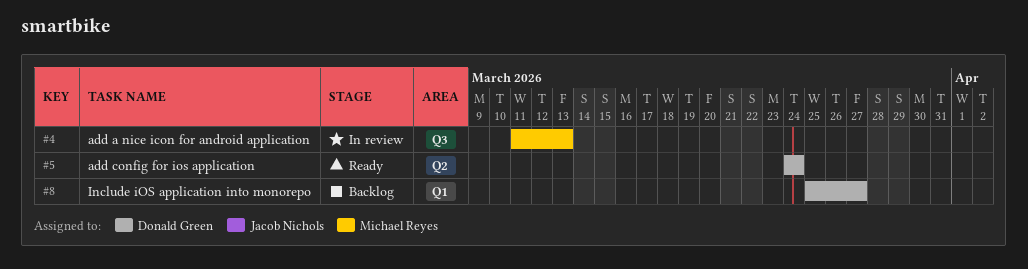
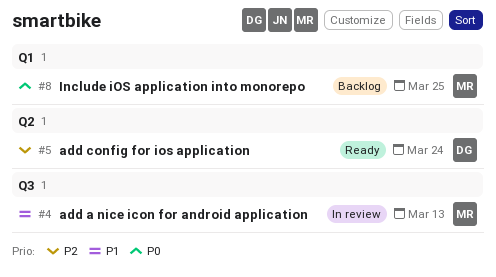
#8, owner: Donald Green -> Michael Reyes
#8, due: Mar 27 -> Mar 25

